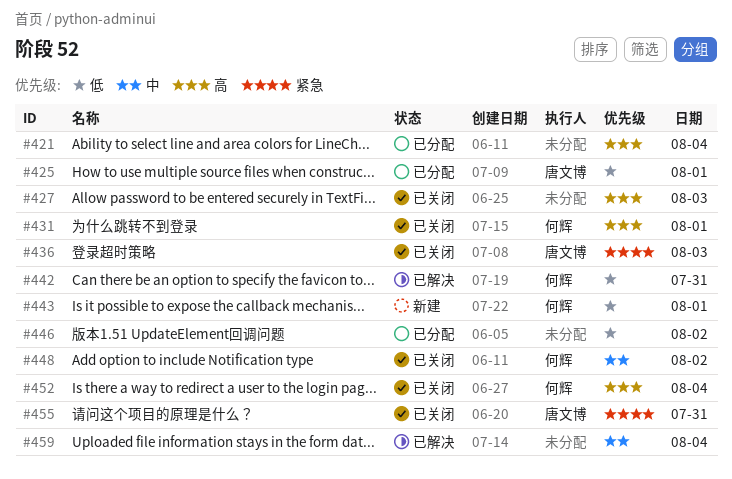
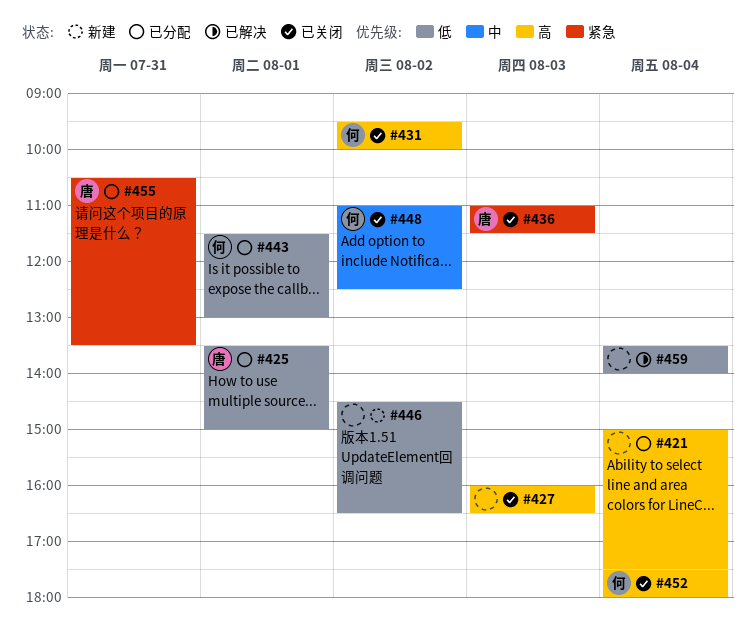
#431, day: Aug 1 -> Aug 2
#442: present -> none
#443, status: 新建 -> 已分配
#446, status: 已分配 -> 新建
#455, status: 已关闭 -> 已分配
#459, priority: 中 -> 低

